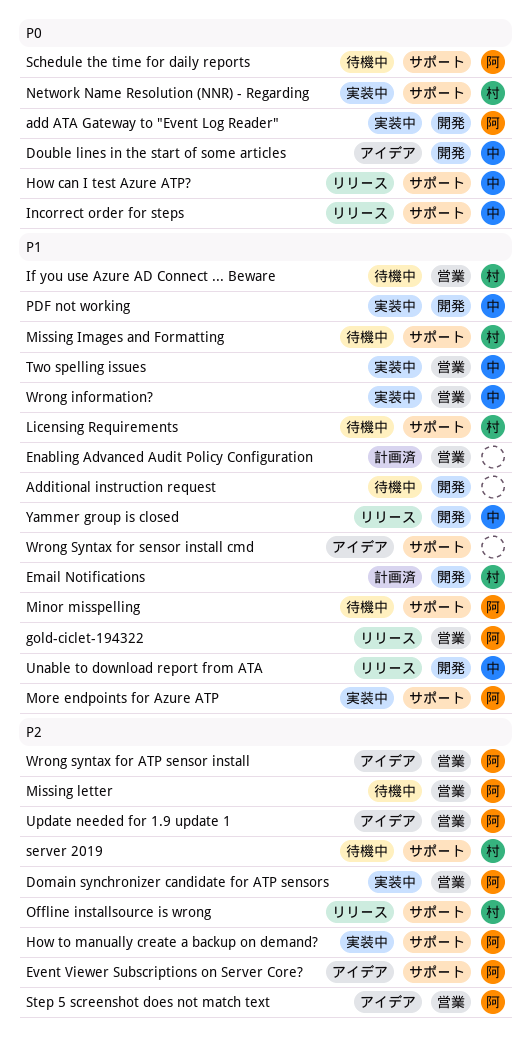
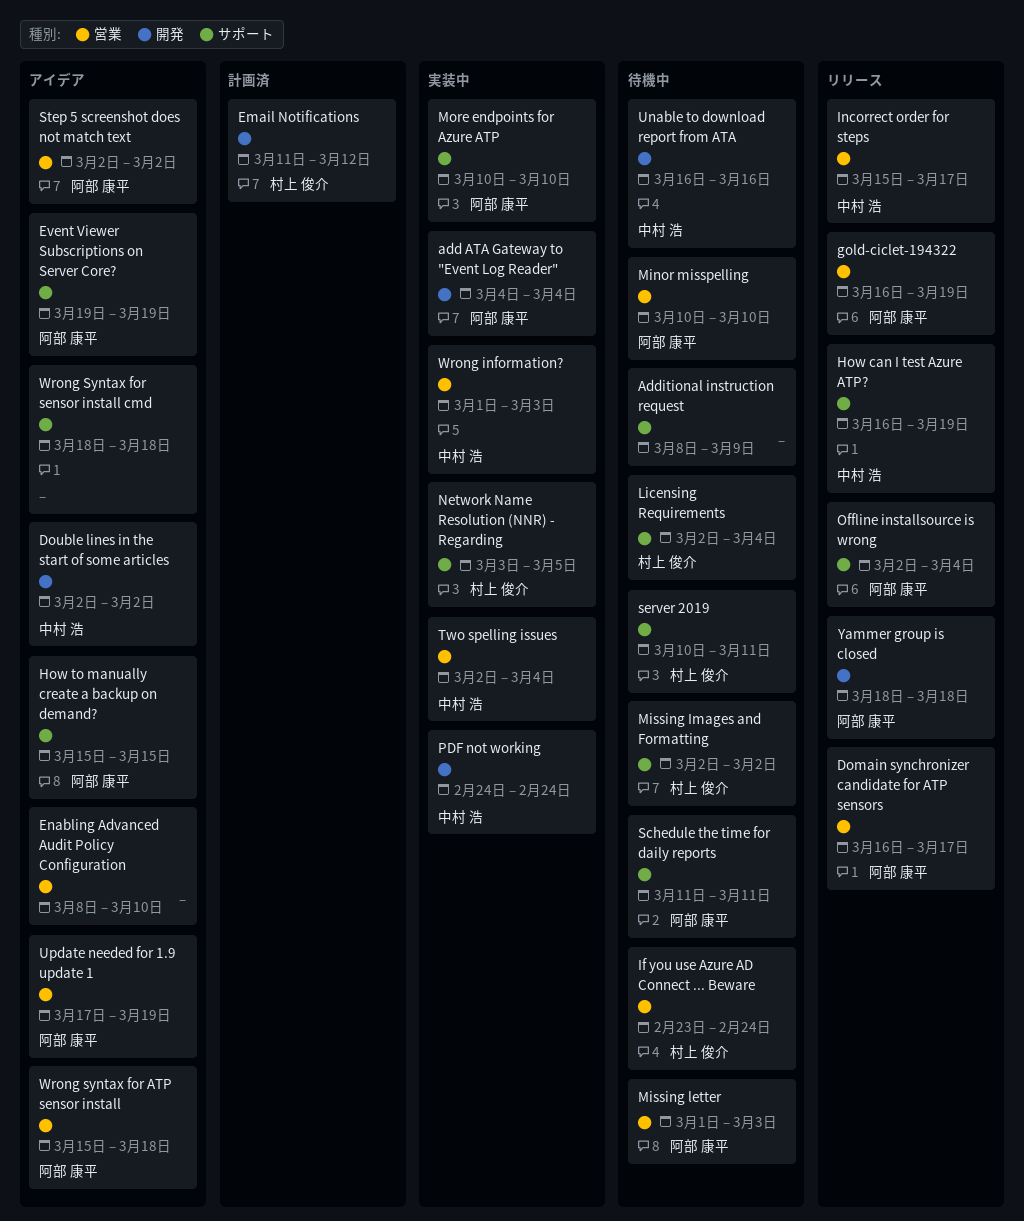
Additional instruction request, label: 開発 -> サポート
Domain synchronizer candidate for ATP sensors, status: 実装中 -> リリース
Enabling Advanced Audit Policy Configuration, status: 計画済 -> アイデア
How to manually create a backup on demand?, status: 実装中 -> アイデア
Incorrect order for steps, label: サポート -> 営業
Minor misspelling, label: サポート -> 営業
Offline installsource is wrong, owner: 村上 俊介 -> 阿部 康平
Unable to download report from ATA, status: リリース -> 待機中
Yammer group is closed, owner: 中村 浩 -> 阿部 康平

